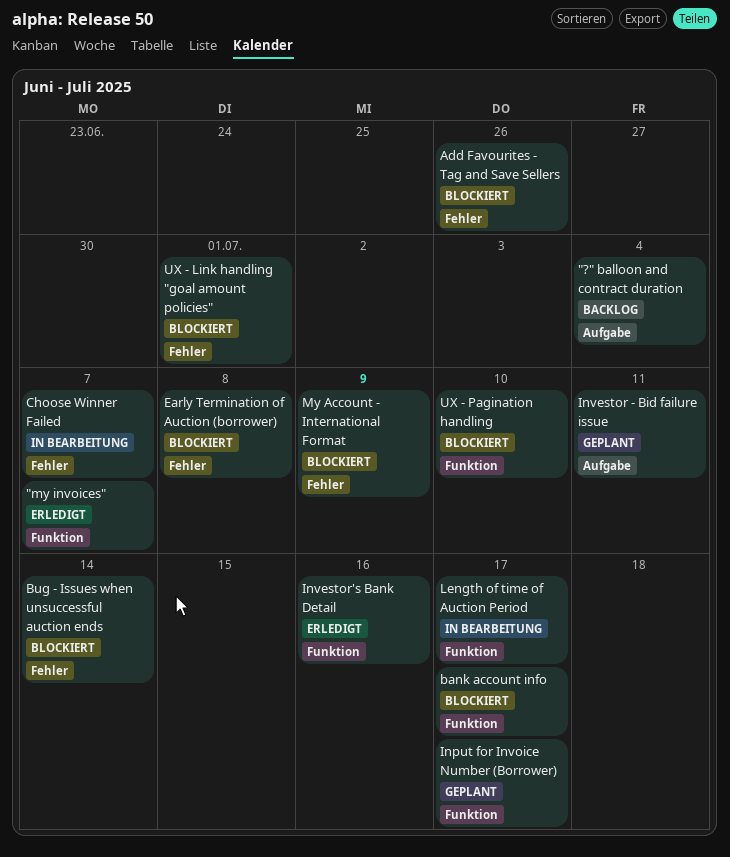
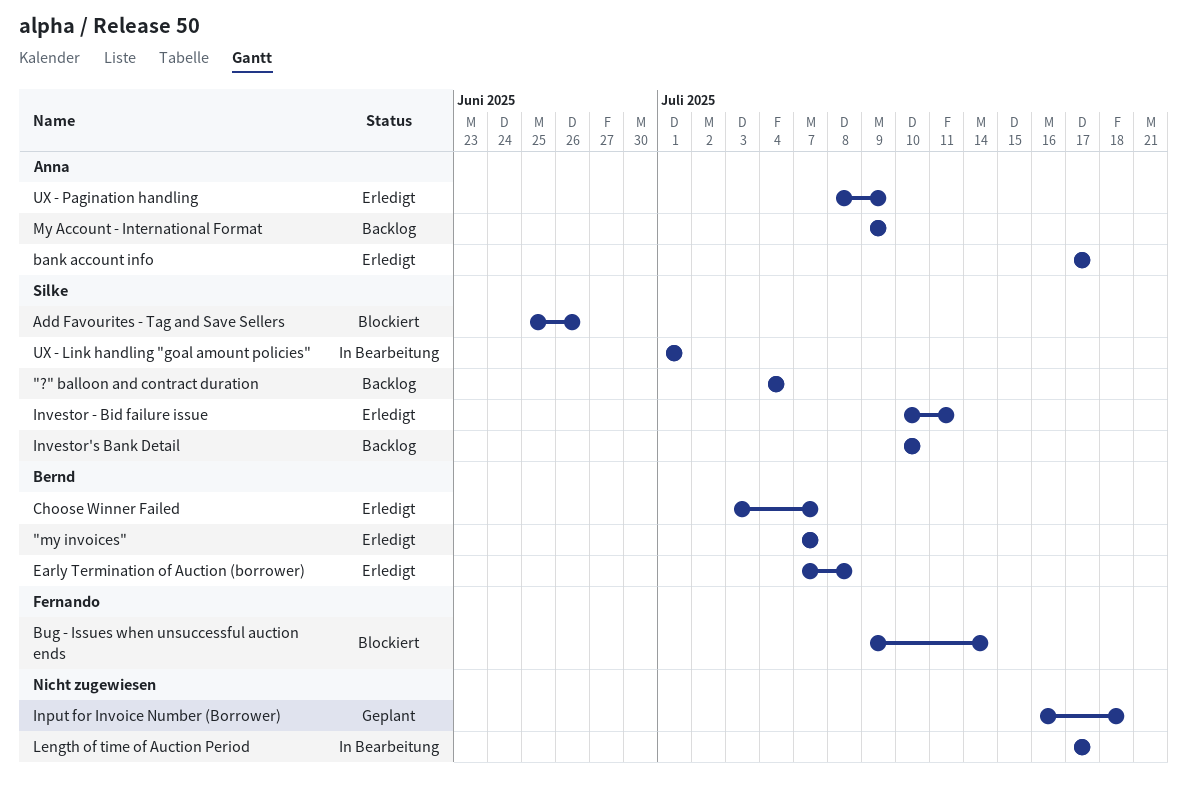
bank account info, status: Blockiert -> Erledigt
Choose Winner Failed, status: In Bearbeitung -> Erledigt
Early Termination of Auction (borrower), status: Blockiert -> Erledigt
Input for Invoice Number (Borrower), due: Jul 17 -> Jul 18
Investor - Bid failure issue, status: Geplant -> Erledigt
Investor's Bank Detail, status: Erledigt -> Backlog
Investor's Bank Detail, due: Jul 16 -> Jul 10
My Account - International Format, status: Blockiert -> Backlog
UX - Link handling "goal amount policies", status: Blockiert -> In Bearbeitung
UX - Pagination handling, status: Blockiert -> Erledigt
UX - Pagination handling, due: Jul 10 -> Jul 9

